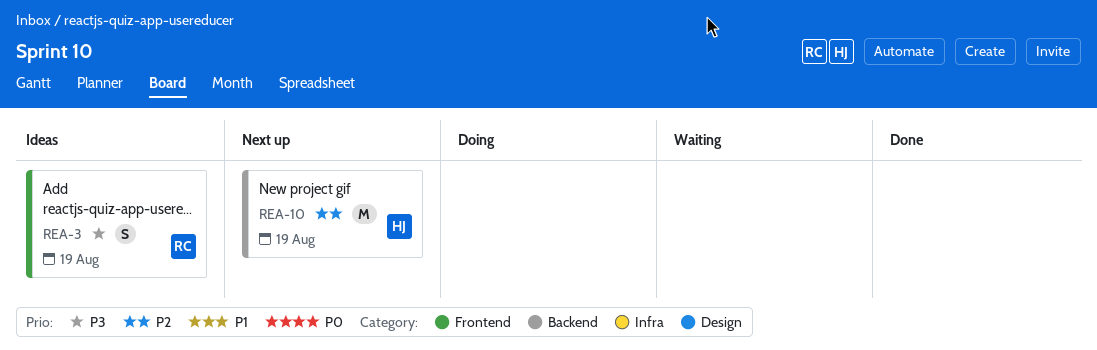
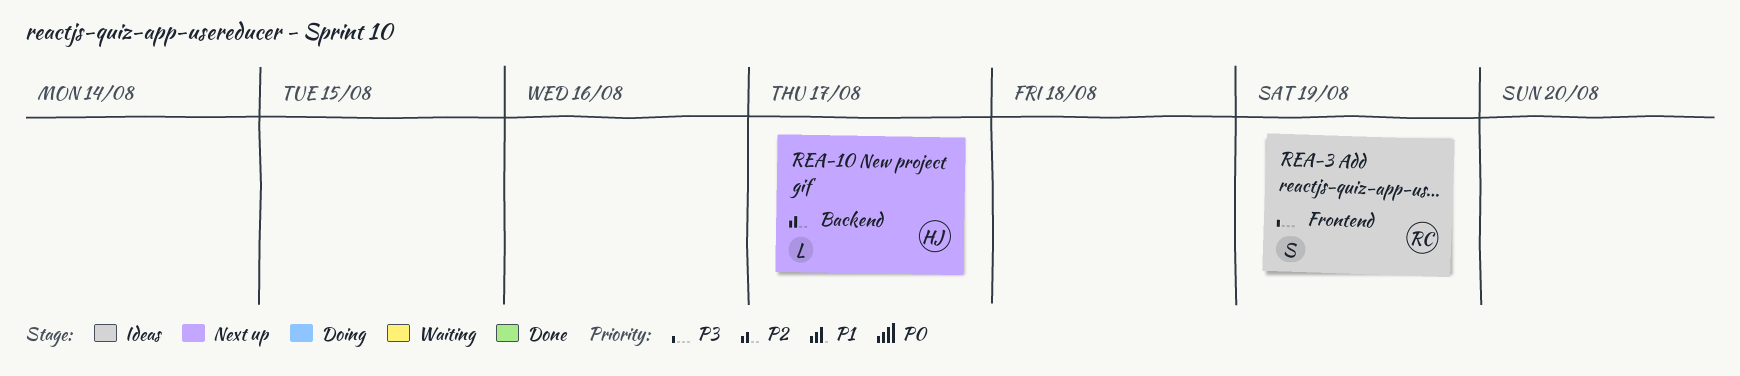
REA-10, estimate: M -> L
REA-10, due: Aug 19 -> Aug 17

